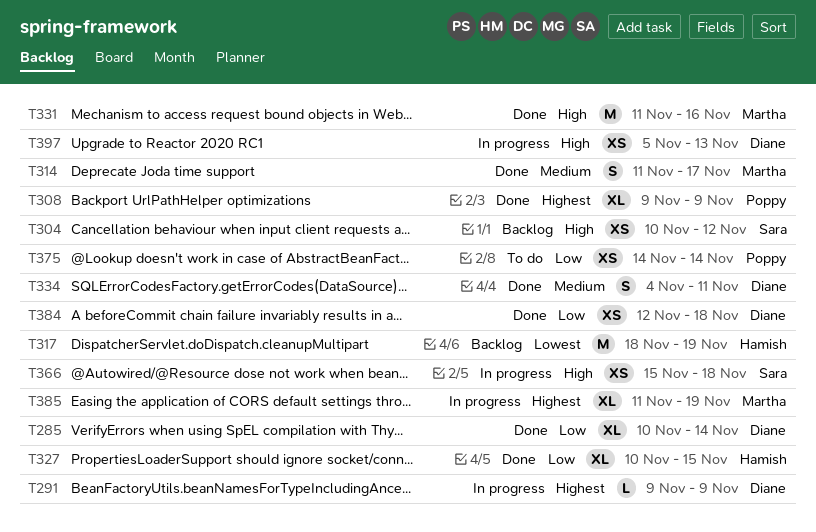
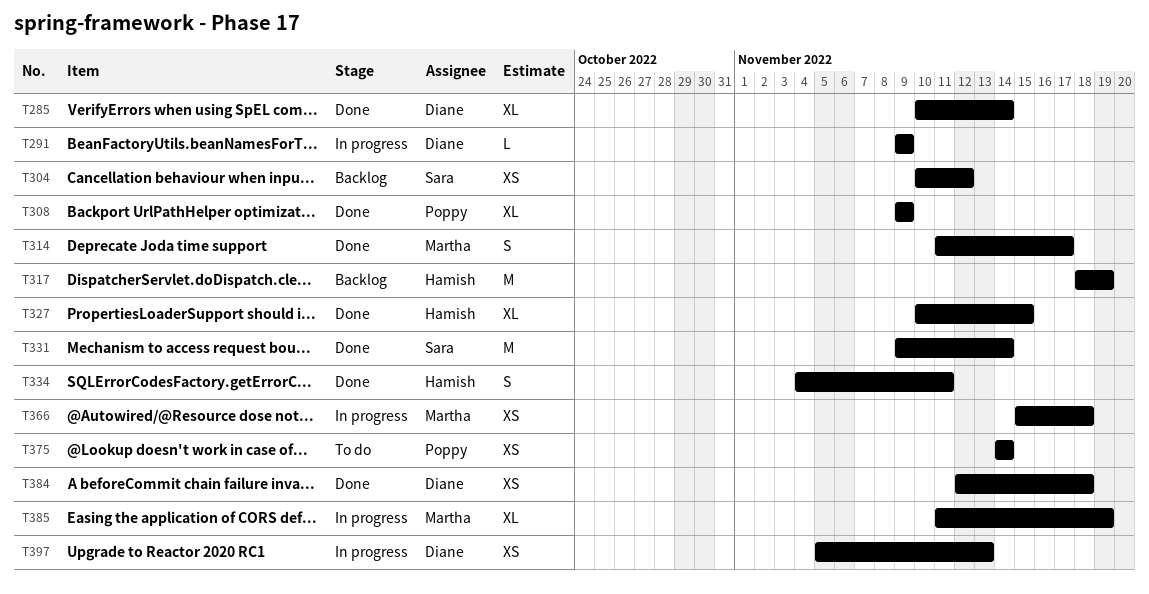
T331, owner: Martha -> Sara
T331, start: Nov 11 -> Nov 9
T331, due: Nov 16 -> Nov 14
T334, owner: Diane -> Hamish
T366, owner: Sara -> Martha

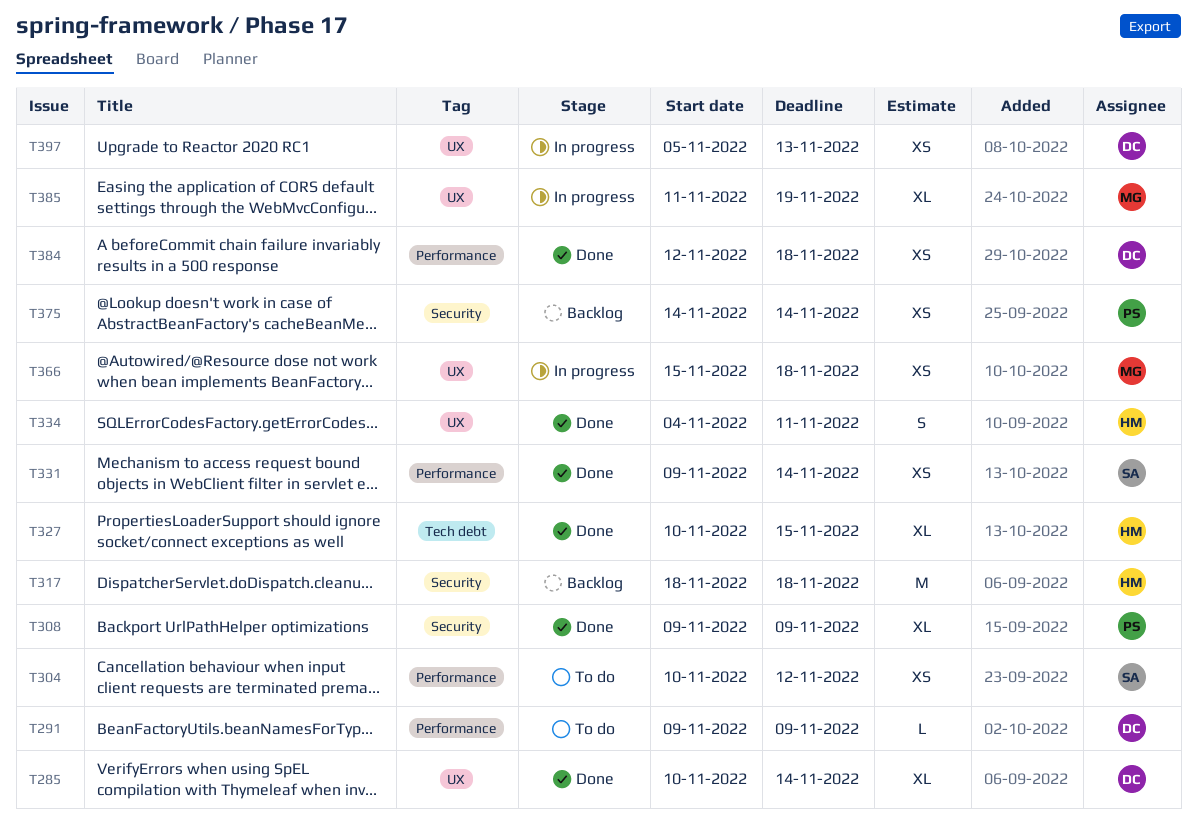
T291, status: In progress -> To do
T304, status: Backlog -> To do
T314: present -> none
T317, due: Nov 19 -> Nov 18
T331, estimate: M -> XS
T375, status: To do -> Backlog

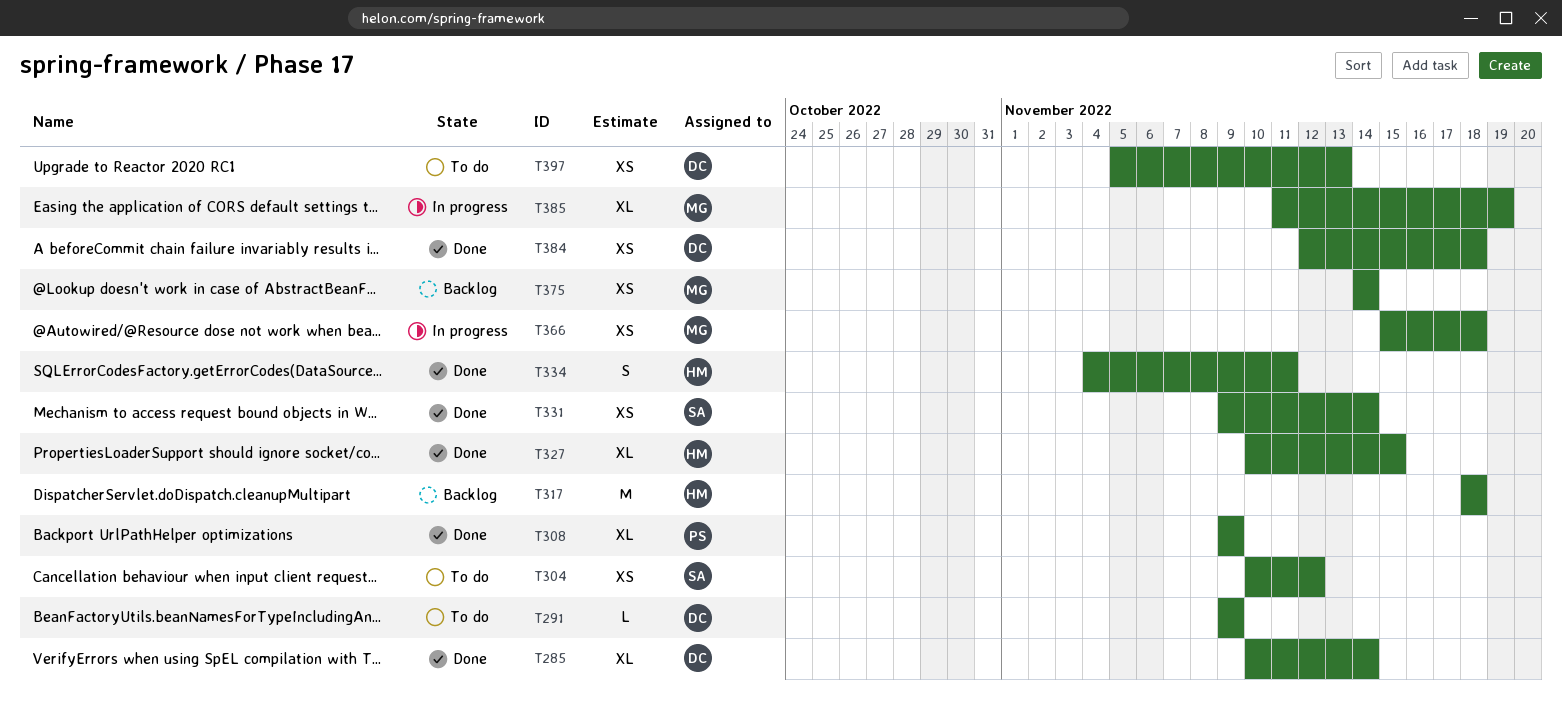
T375, owner: PS -> MG
T397, status: In progress -> To do

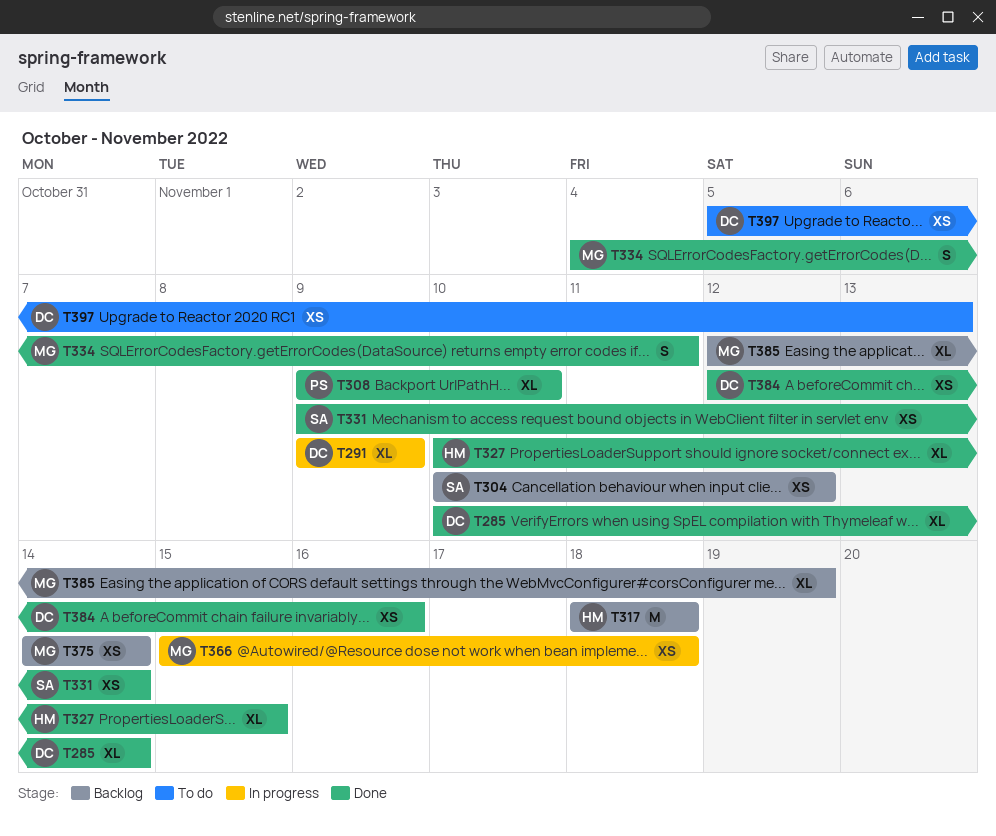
T291, status: To do -> In progress
T291, estimate: L -> XL
T304, status: To do -> Backlog
T308, due: Nov 9 -> Nov 10
T334, owner: HM -> MG
T384, due: Nov 18 -> Nov 16
T385, status: In progress -> Backlog
T385, start: Nov 11 -> Nov 12

